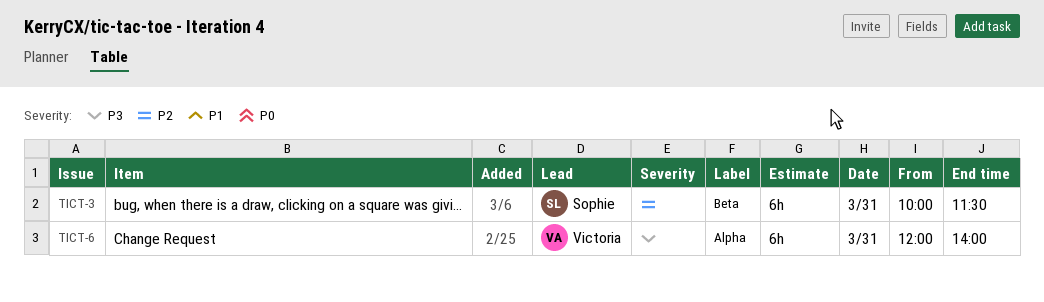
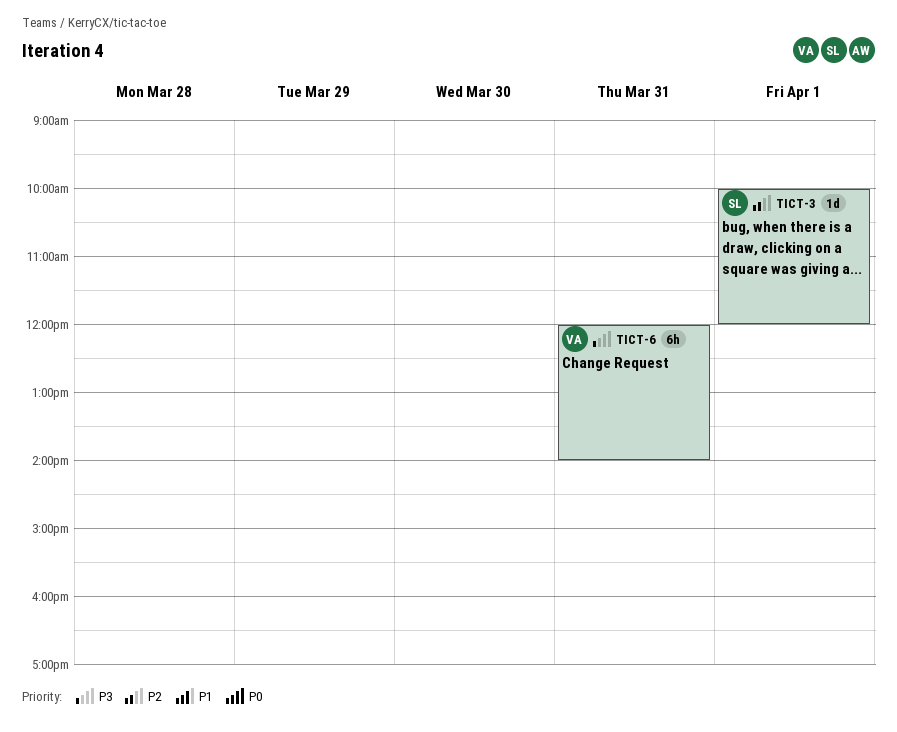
TICT-3, estimate: 6h -> 1d
TICT-3, day: Mar 31 -> Apr 1
TICT-3, ends: 11:30 -> 12:00

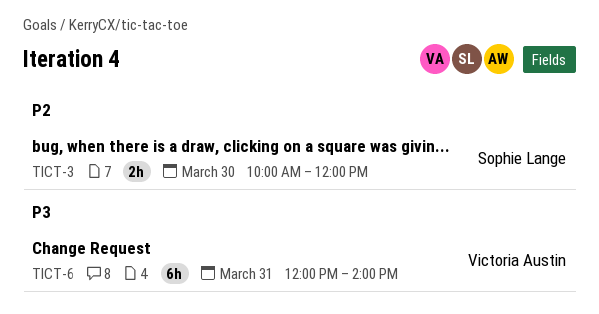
TICT-3, estimate: 1d -> 2h
TICT-3, day: Apr 1 -> Mar 30

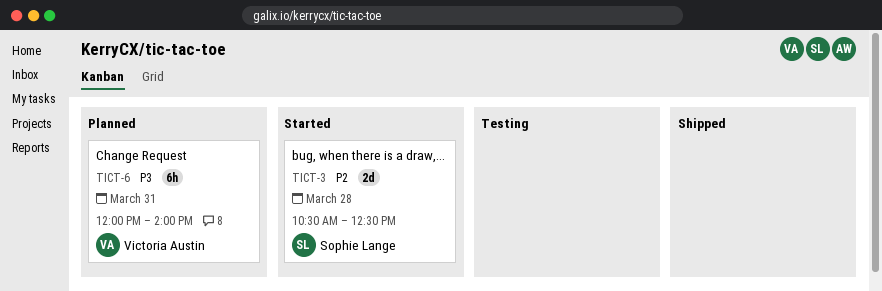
TICT-3, estimate: 2h -> 2d
TICT-3, day: Mar 30 -> Mar 28
TICT-3, begins: 10:00 -> 10:30
TICT-3, ends: 12:00 -> 12:30

